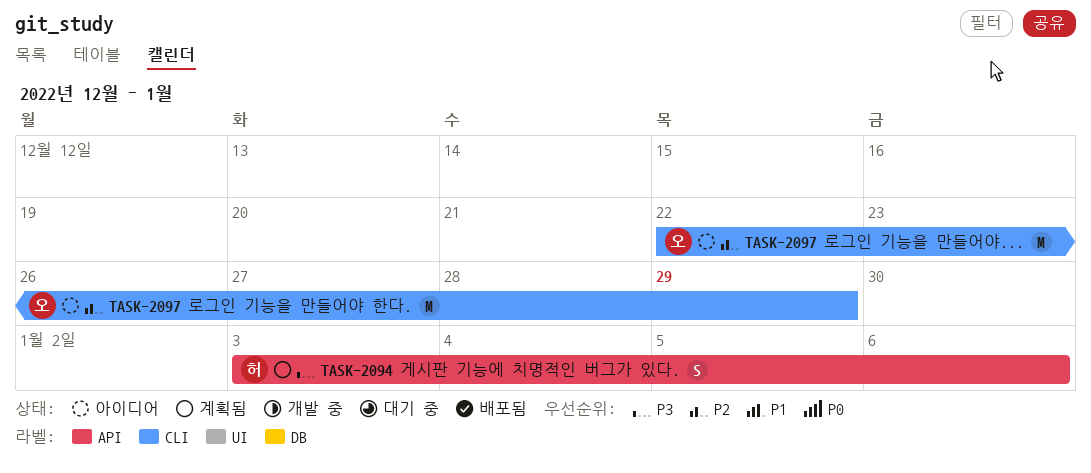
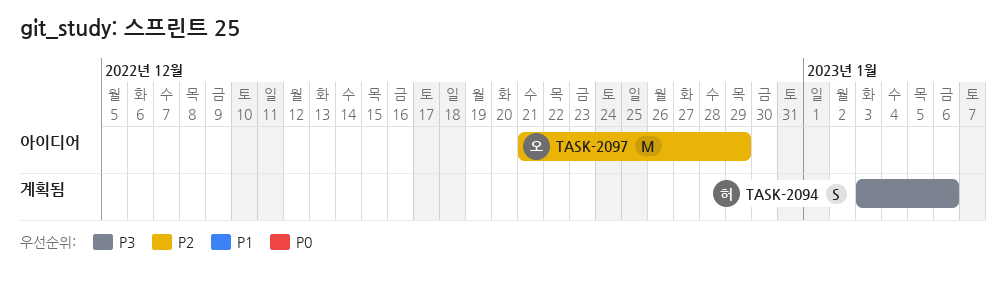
TASK-2097, start: Dec 22 -> Dec 21

